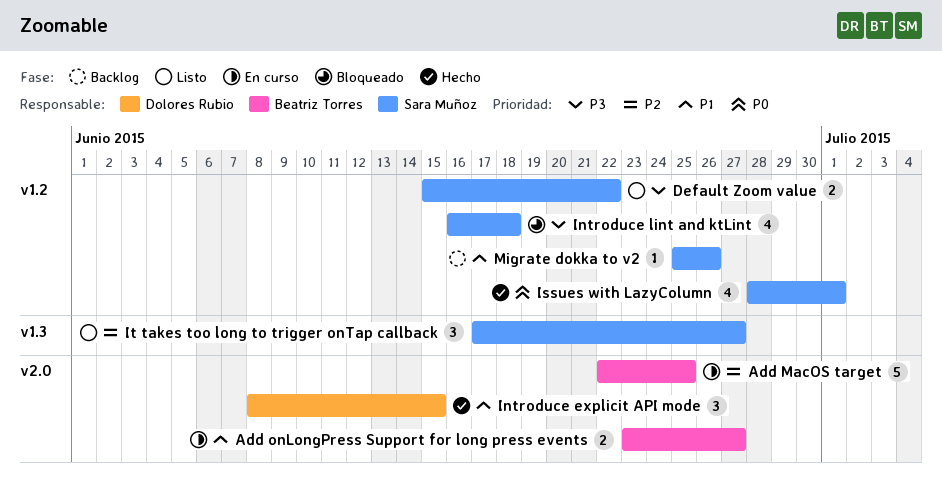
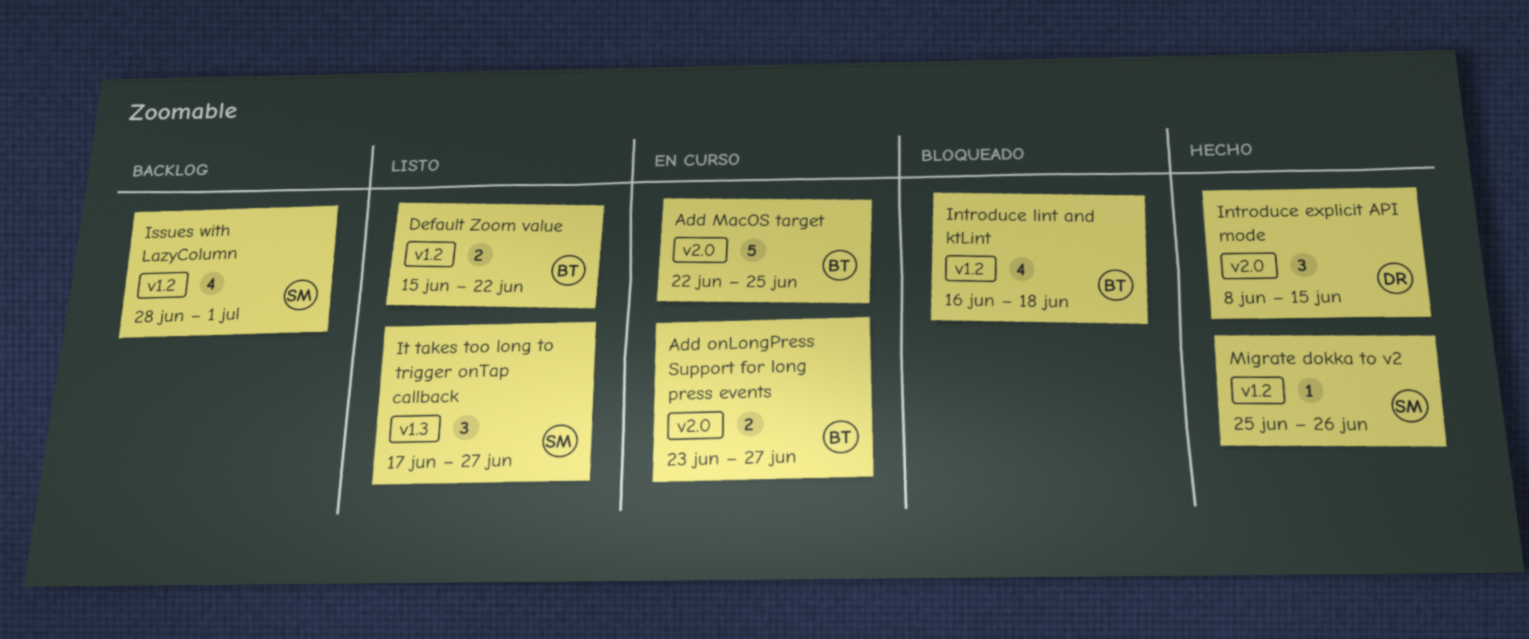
Default Zoom value, owner: Sara Muñoz -> Beatriz Torres
Introduce lint and ktLint, owner: Sara Muñoz -> Beatriz Torres
Issues with LazyColumn, status: Hecho -> Backlog
Migrate dokka to v2, status: Backlog -> Hecho

